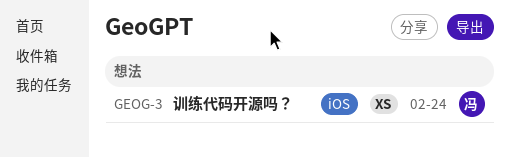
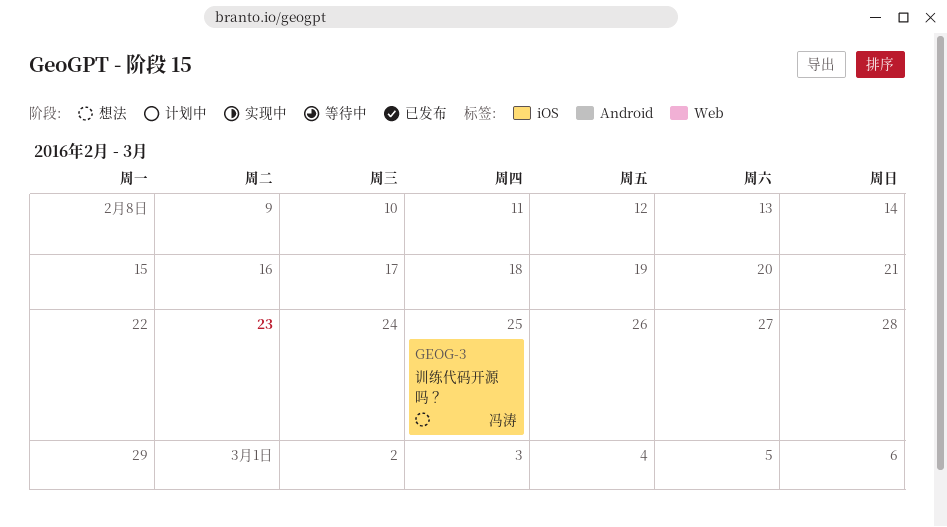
GEOG-3, due: Feb 24 -> Feb 25

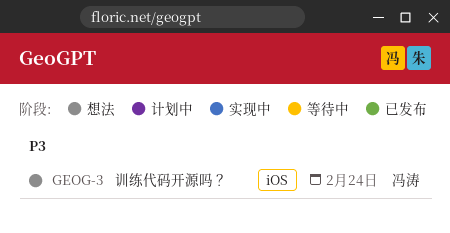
GEOG-3, due: Feb 25 -> Feb 24

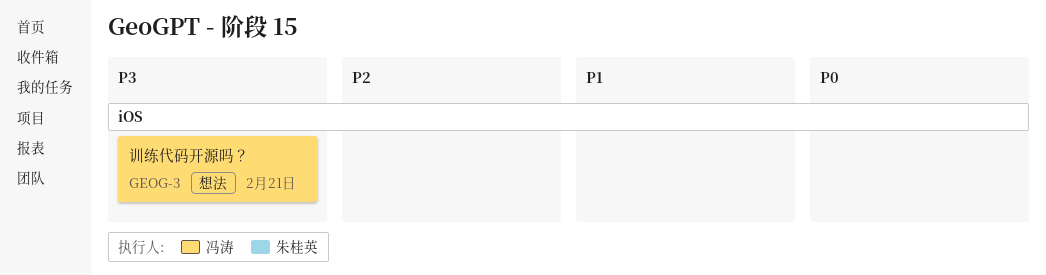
GEOG-3, due: Feb 24 -> Feb 21

